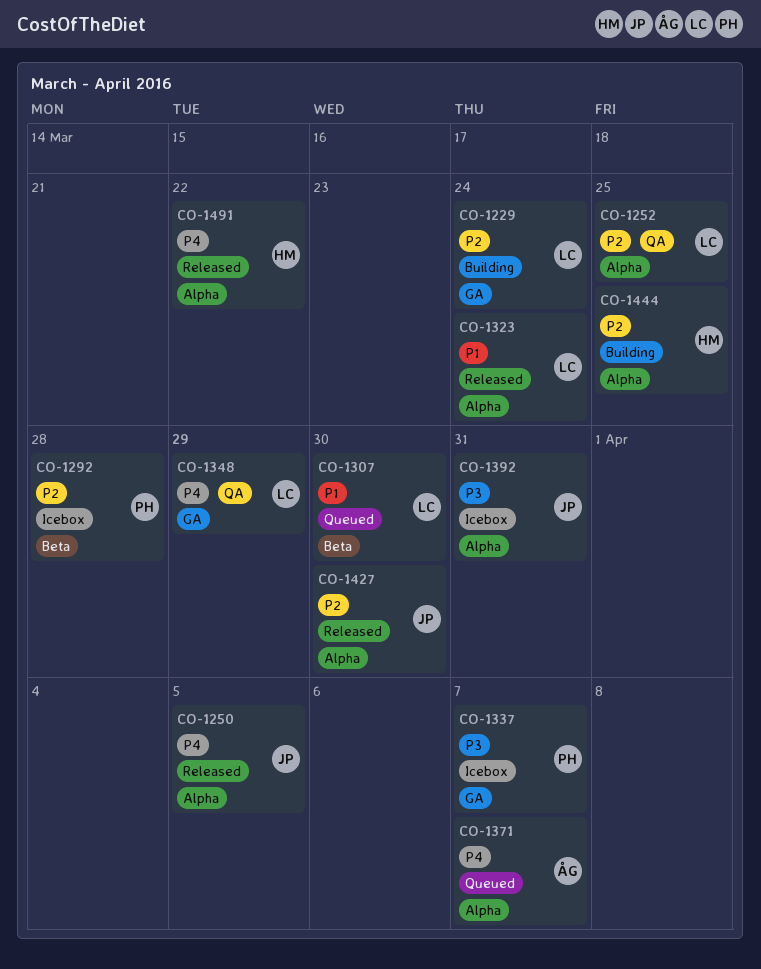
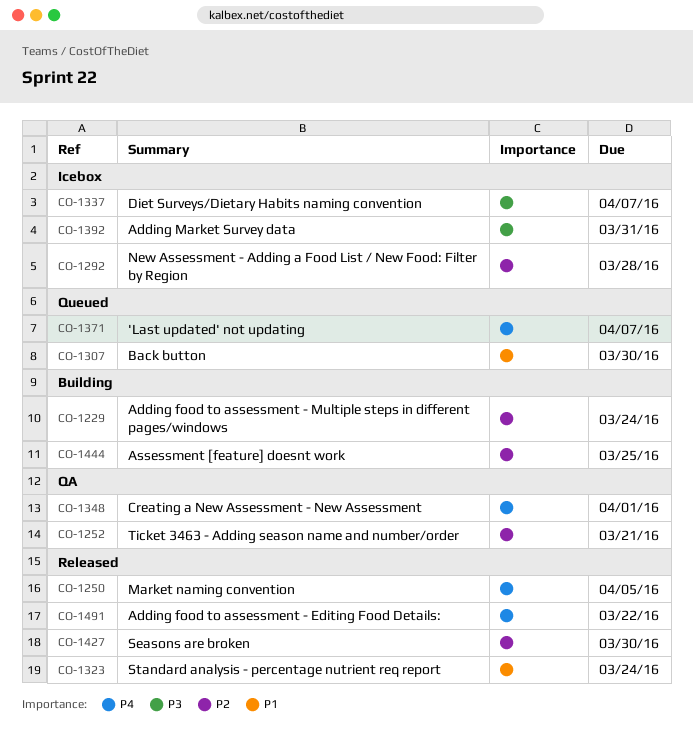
CO-1252, due: Mar 25 -> Mar 21
CO-1348, due: Mar 29 -> Apr 1

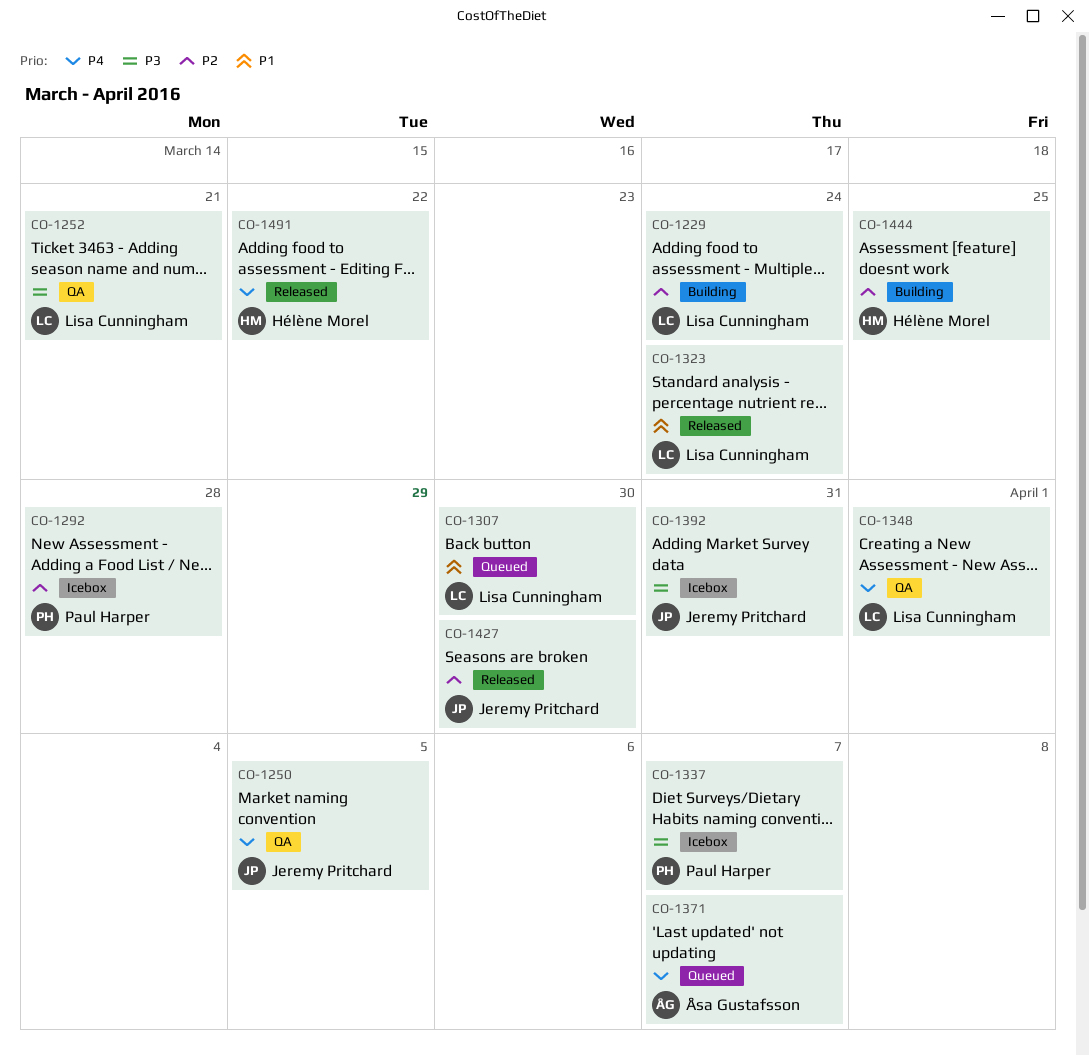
CO-1250, status: Released -> QA
CO-1252, priority: P2 -> P3

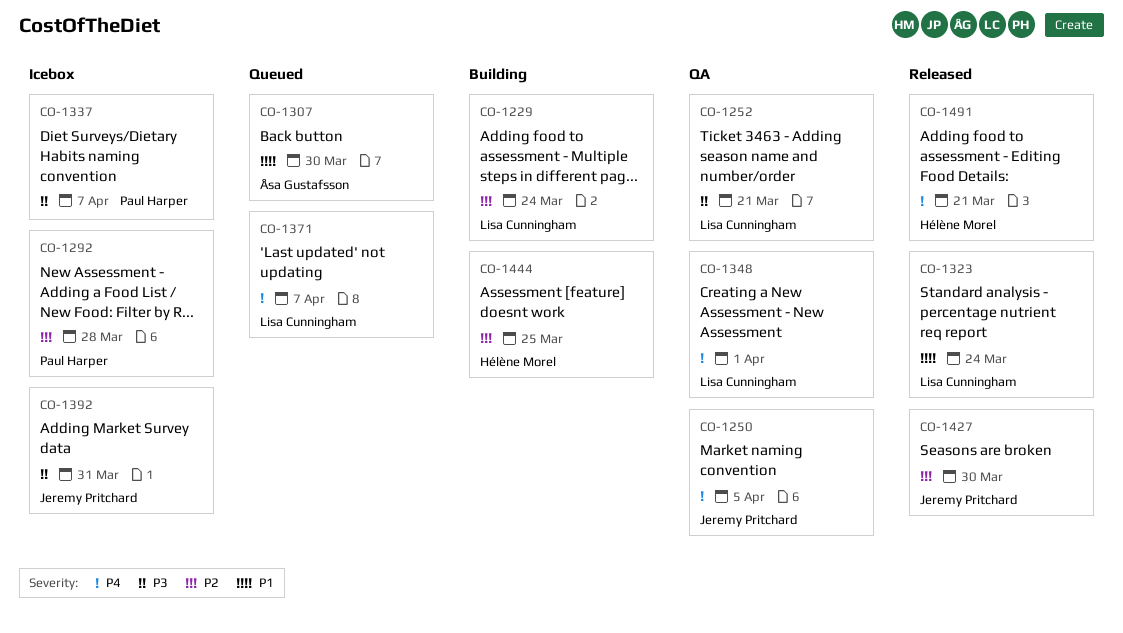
CO-1307, owner: Lisa Cunningham -> Åsa Gustafsson
CO-1371, owner: Åsa Gustafsson -> Lisa Cunningham
CO-1491, due: Mar 22 -> Mar 21

